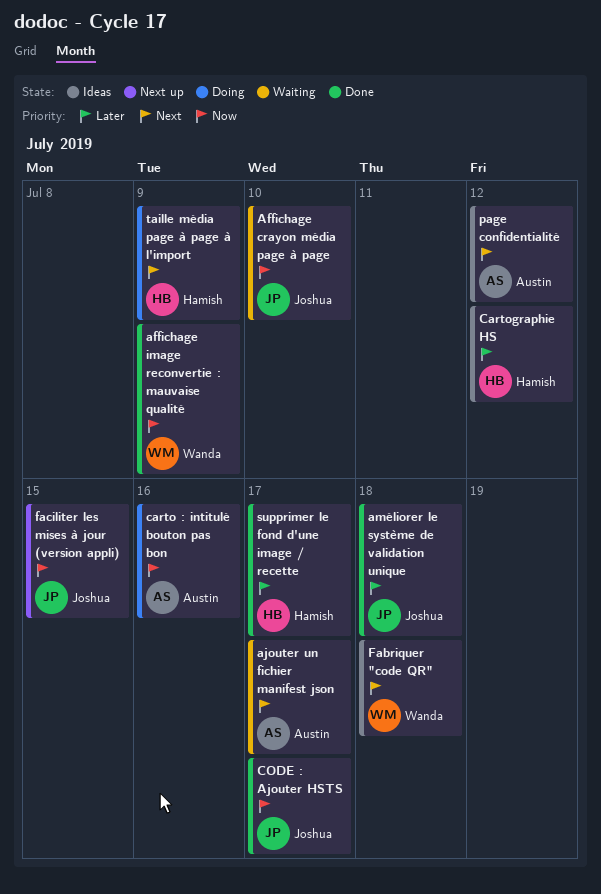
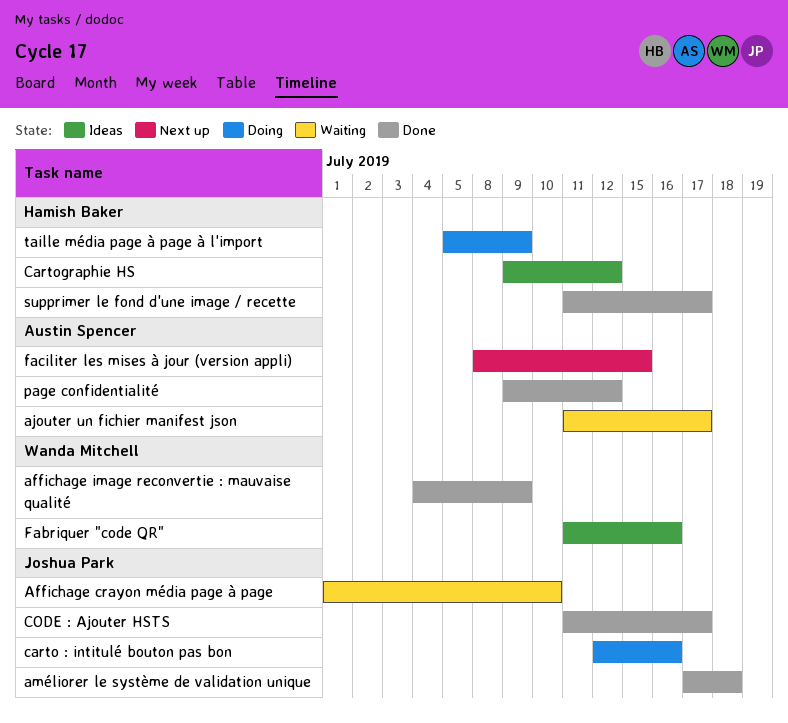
carto : intitulé bouton pas bon, owner: Austin Spencer -> Joshua Park
Fabriquer "code QR", due: Jul 18 -> Jul 16
faciliter les mises à jour (version appli), owner: Joshua Park -> Austin Spencer
page confidentialité, status: Ideas -> Done

